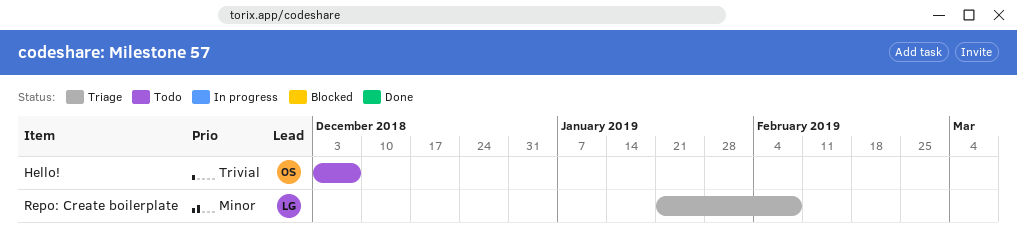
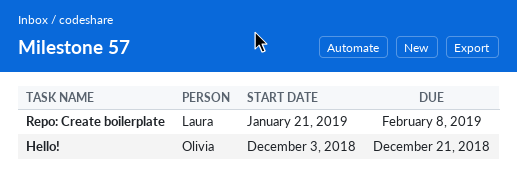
Hello!, due: Dec 7 -> Dec 21

